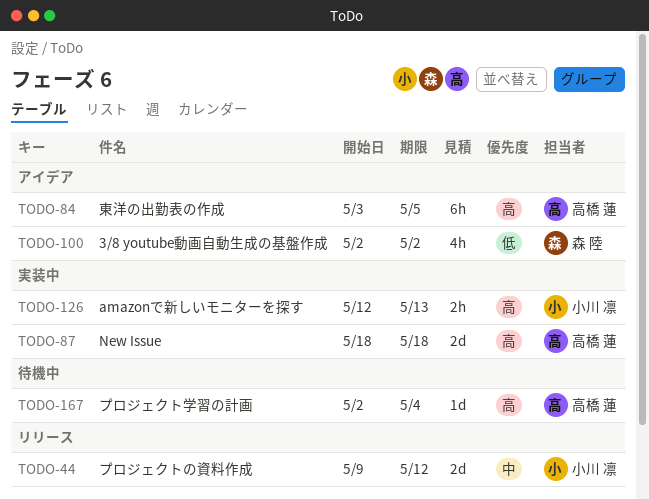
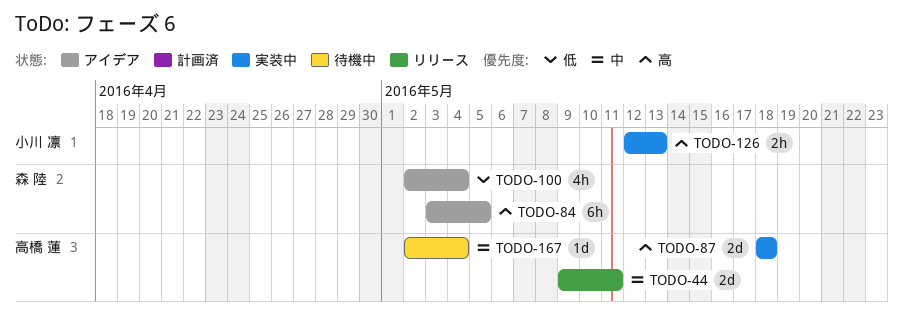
TODO-44, owner: 小川 凛 -> 高橋 蓮
TODO-44, due: May 12 -> May 11
TODO-84, owner: 高橋 蓮 -> 森 陸
TODO-100, due: May 2 -> May 4
TODO-167, priority: 高 -> 中

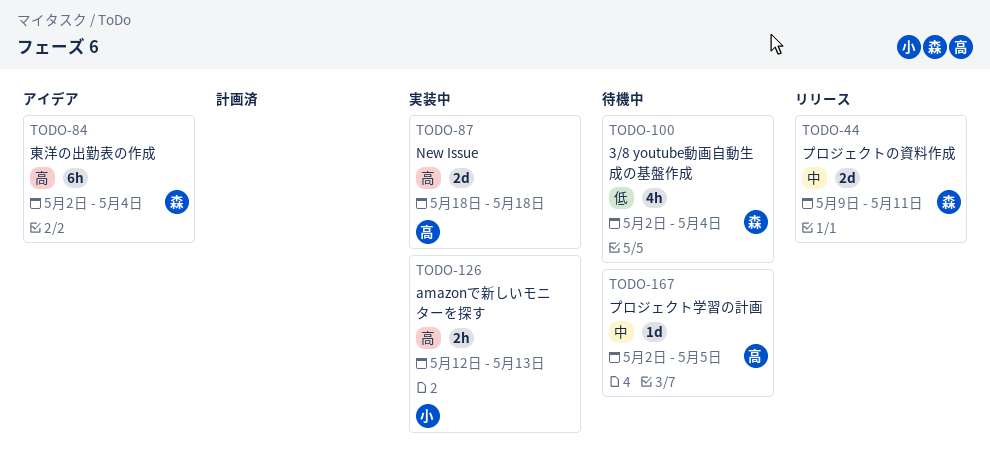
TODO-44, owner: 高橋 蓮 -> 森 陸
TODO-84, start: May 3 -> May 2
TODO-84, due: May 5 -> May 4
TODO-100, status: アイデア -> 待機中
TODO-167, due: May 4 -> May 5

